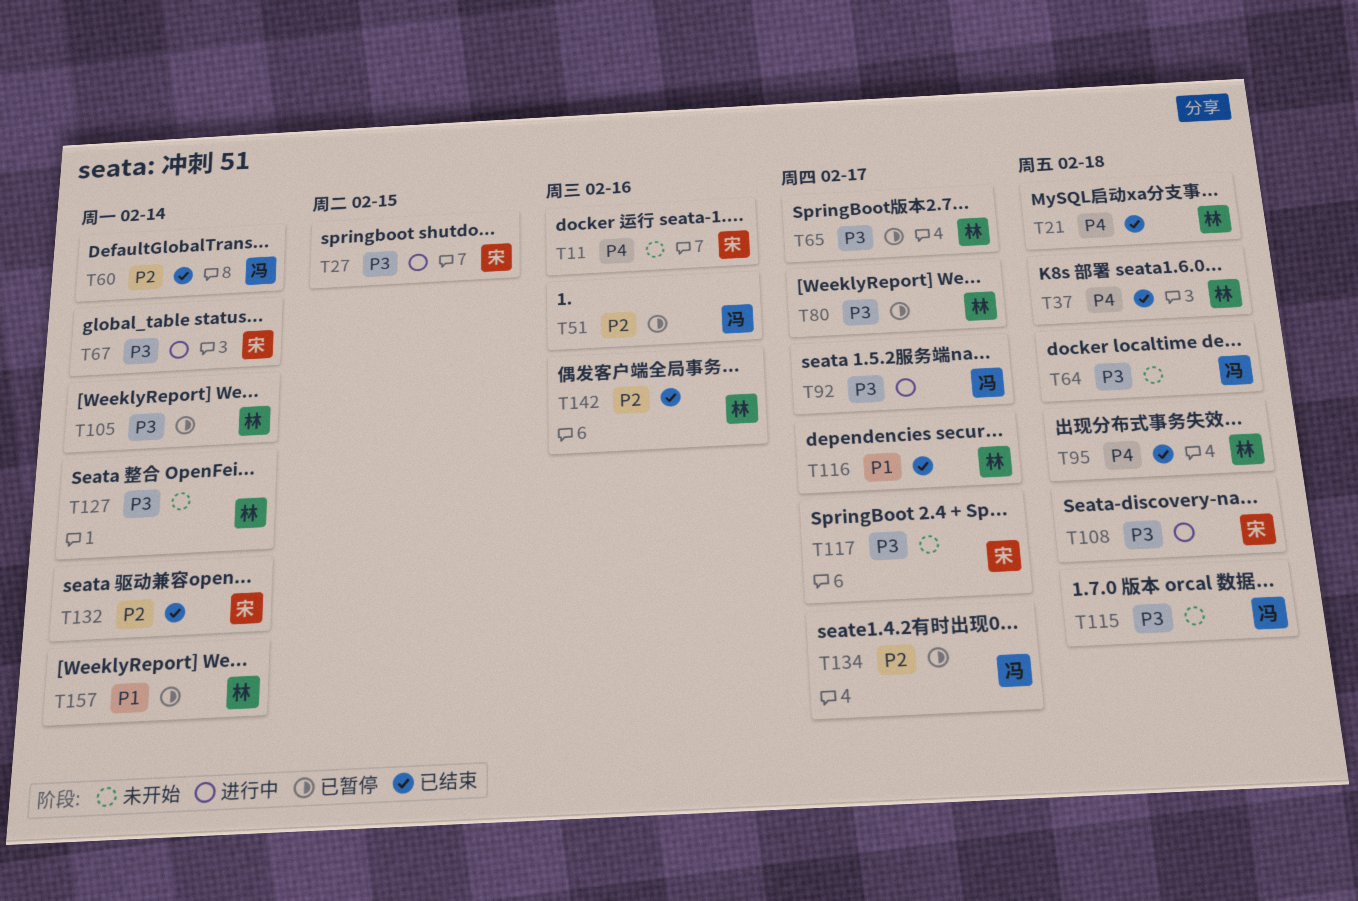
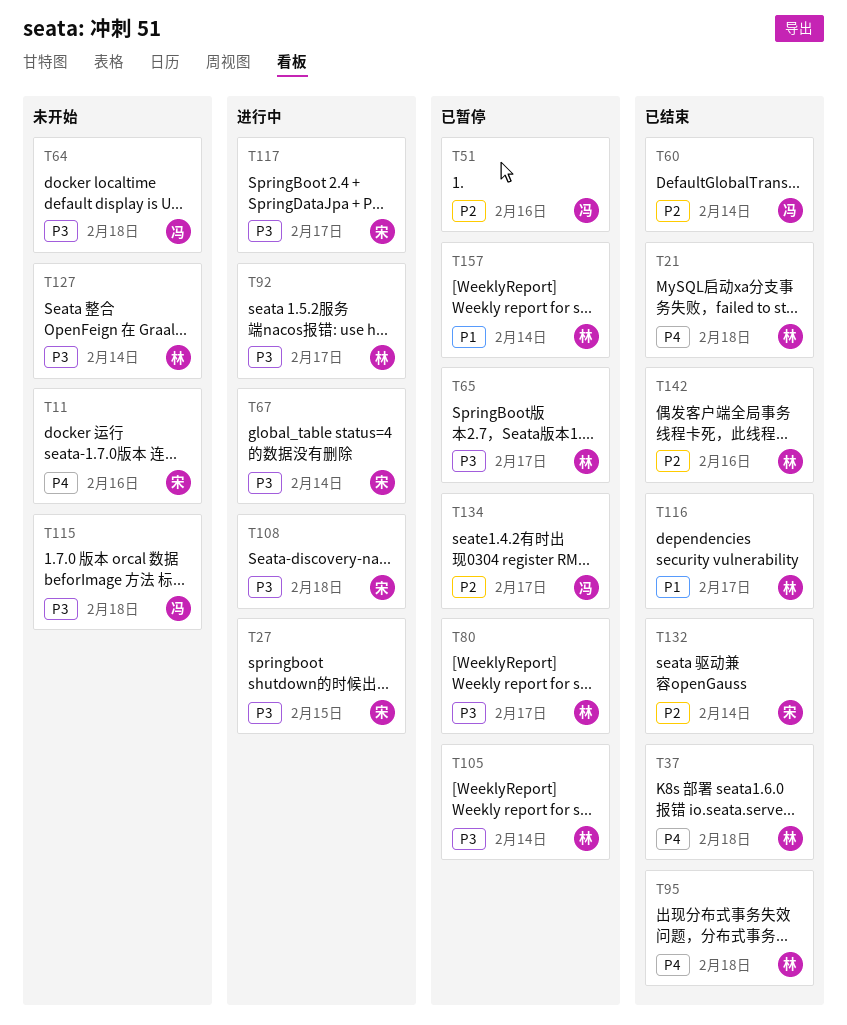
T92, owner: 冯 -> 林
T117, status: 未开始 -> 进行中

